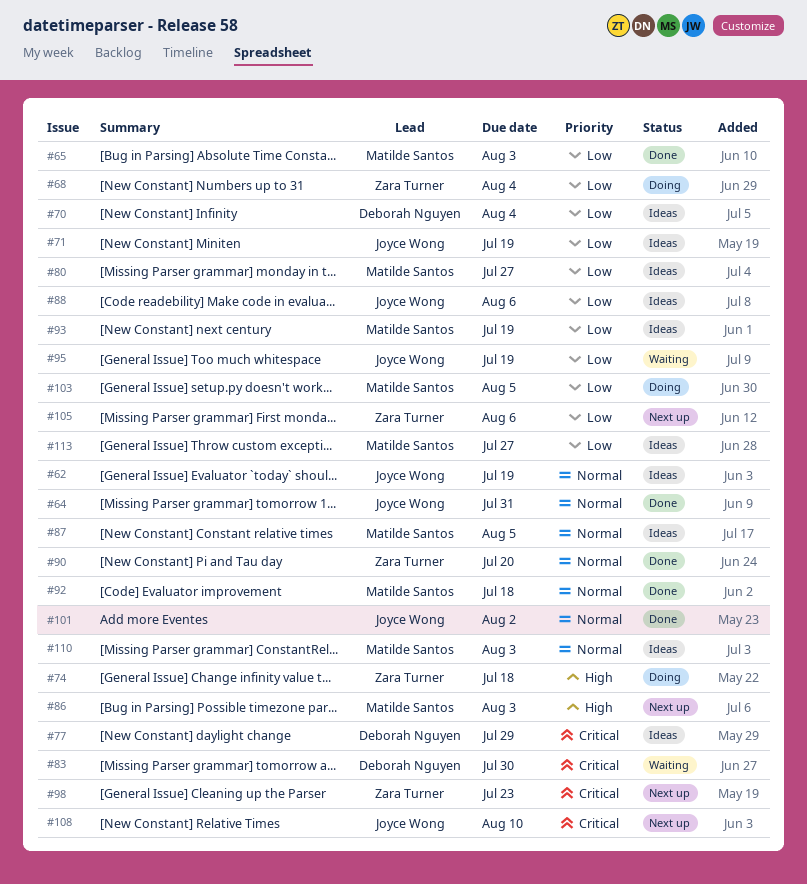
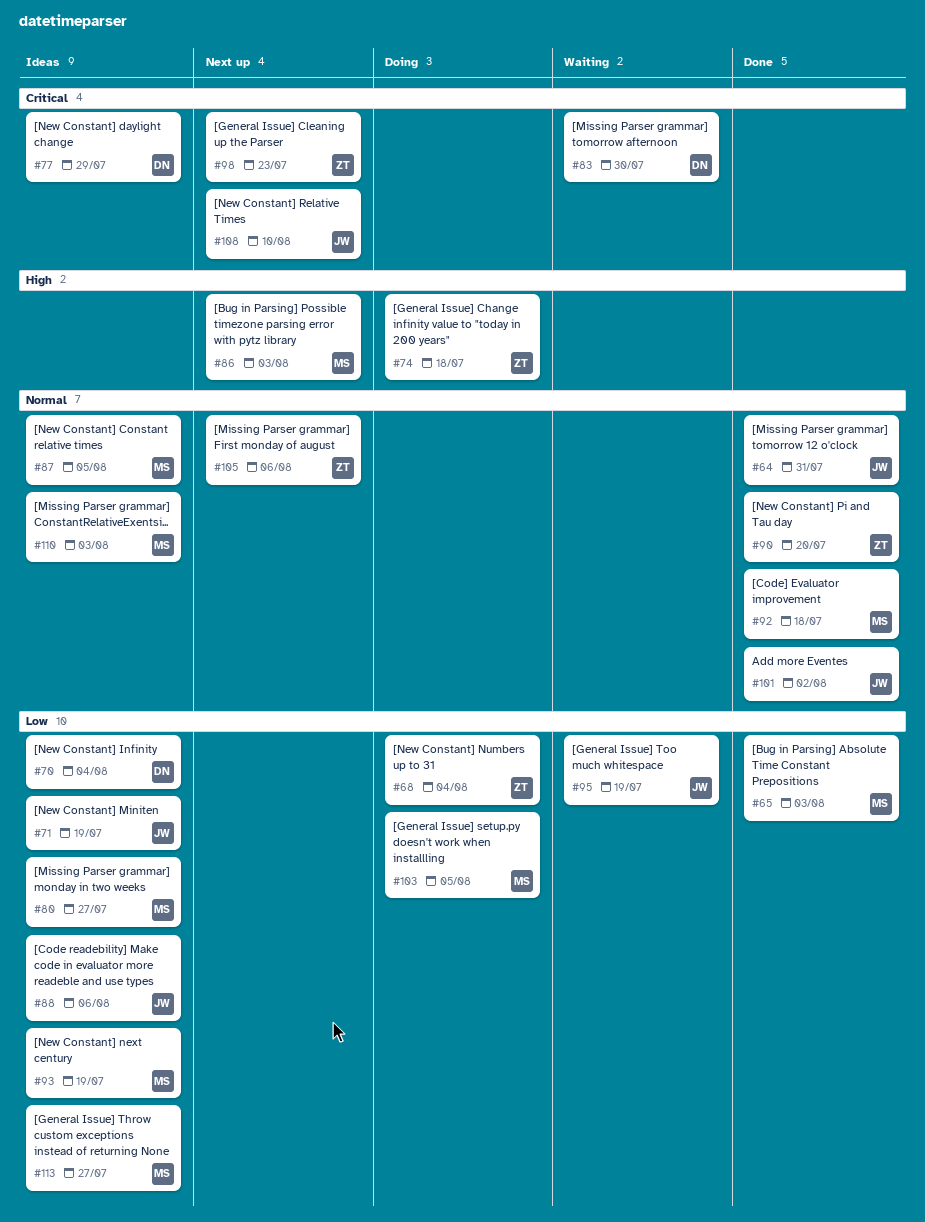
#62: present -> none
#105, priority: Low -> Normal

